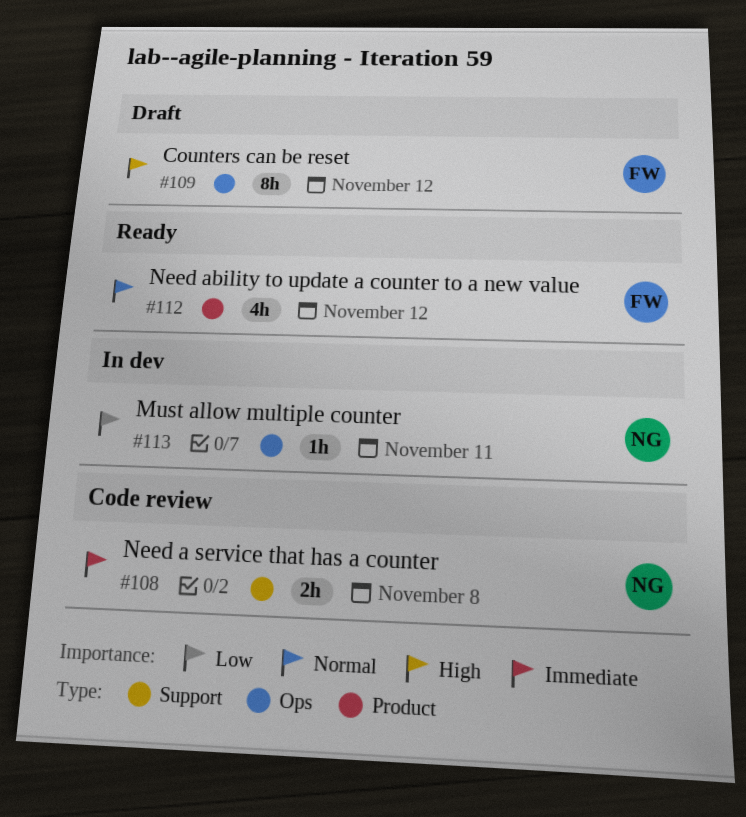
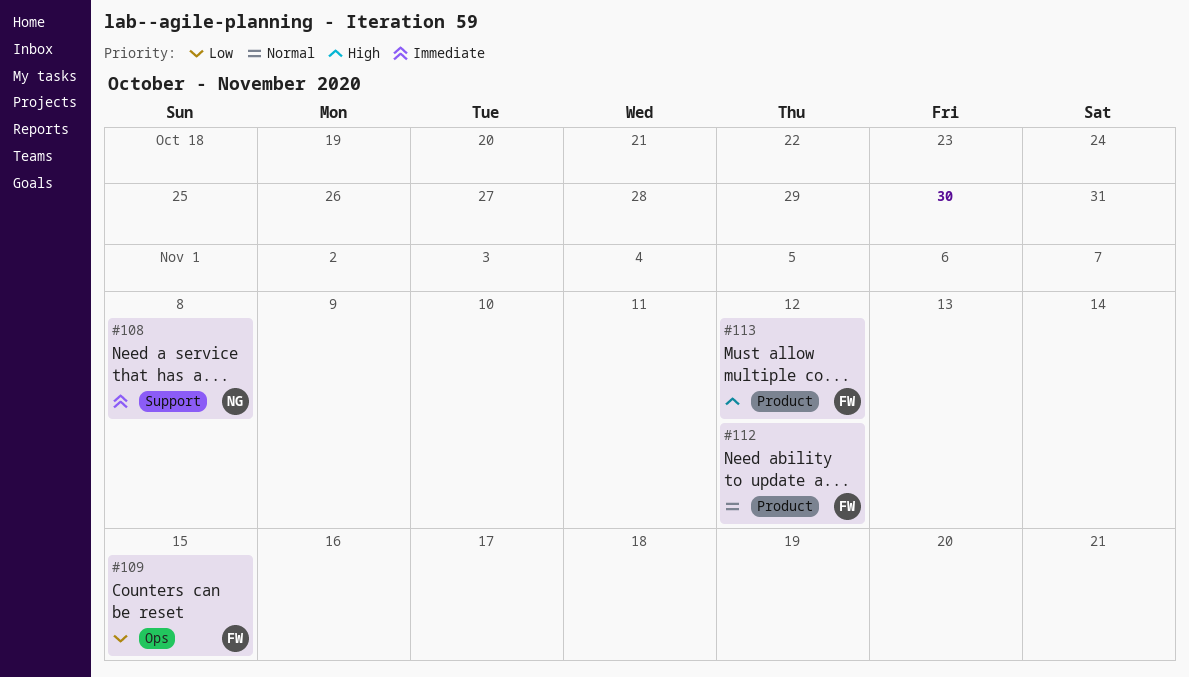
#109, priority: High -> Low
#109, due: Nov 12 -> Nov 15
#113, owner: NG -> FW
#113, priority: Low -> High
#113, label: Ops -> Product
#113, due: Nov 11 -> Nov 12

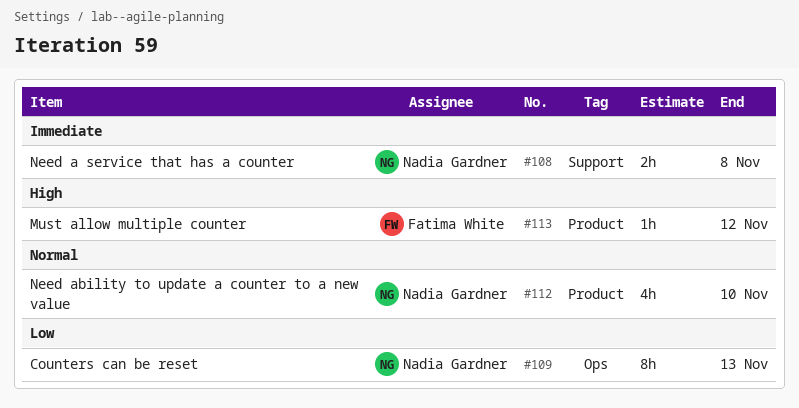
#109, owner: Fatima White -> Nadia Gardner
#109, due: Nov 15 -> Nov 13
#112, owner: Fatima White -> Nadia Gardner
#112, due: Nov 12 -> Nov 10

